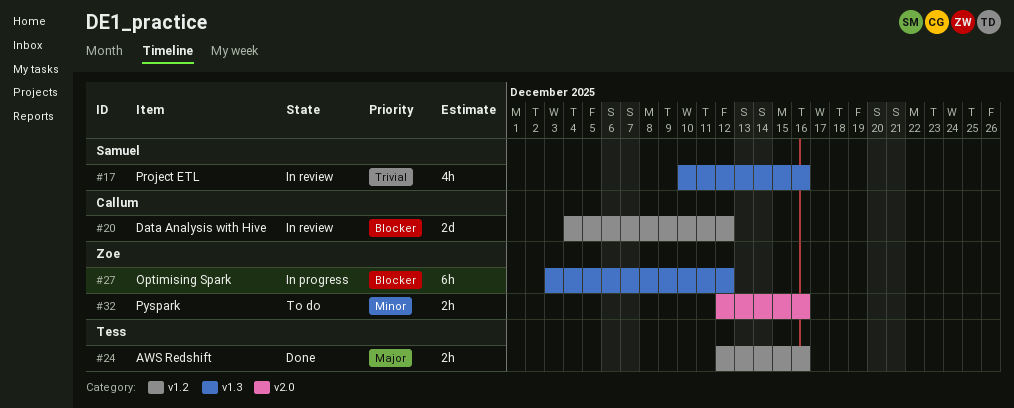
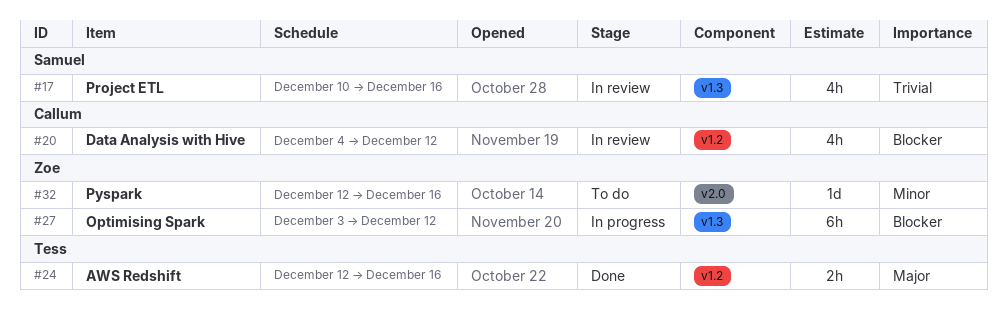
#20, estimate: 2d -> 4h
#32, estimate: 2h -> 1d

